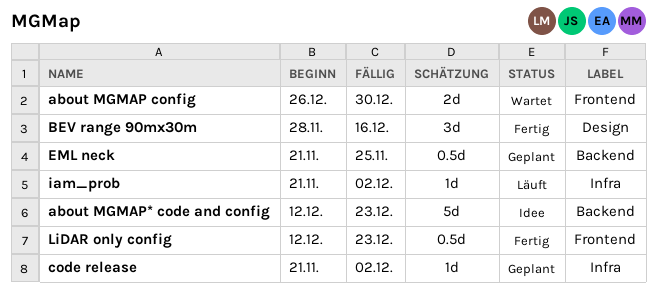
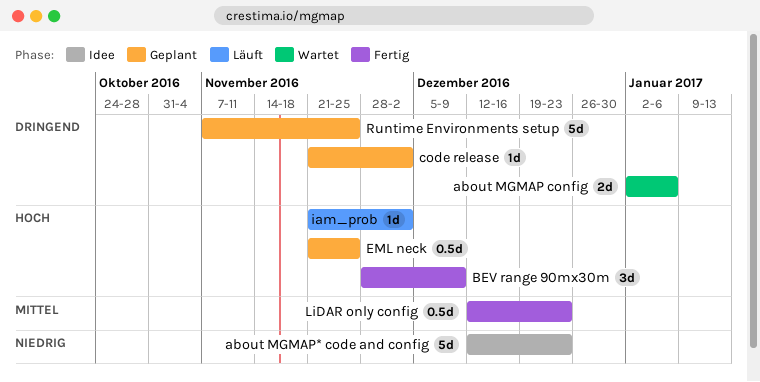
about MGMAP config, start: Dec 26 -> Jan 2
about MGMAP config, due: Dec 30 -> Jan 6
BEV range 90mx30m, due: Dec 16 -> Dec 9
Runtime Environments setup: none -> present

